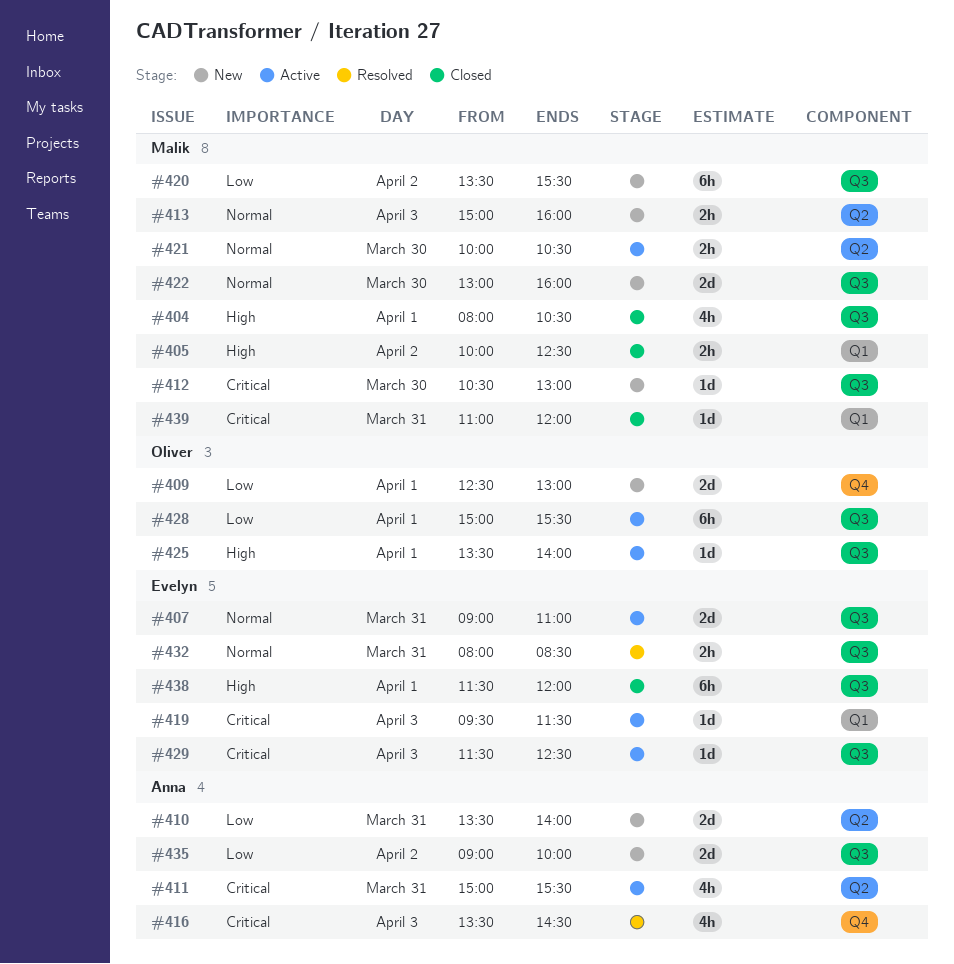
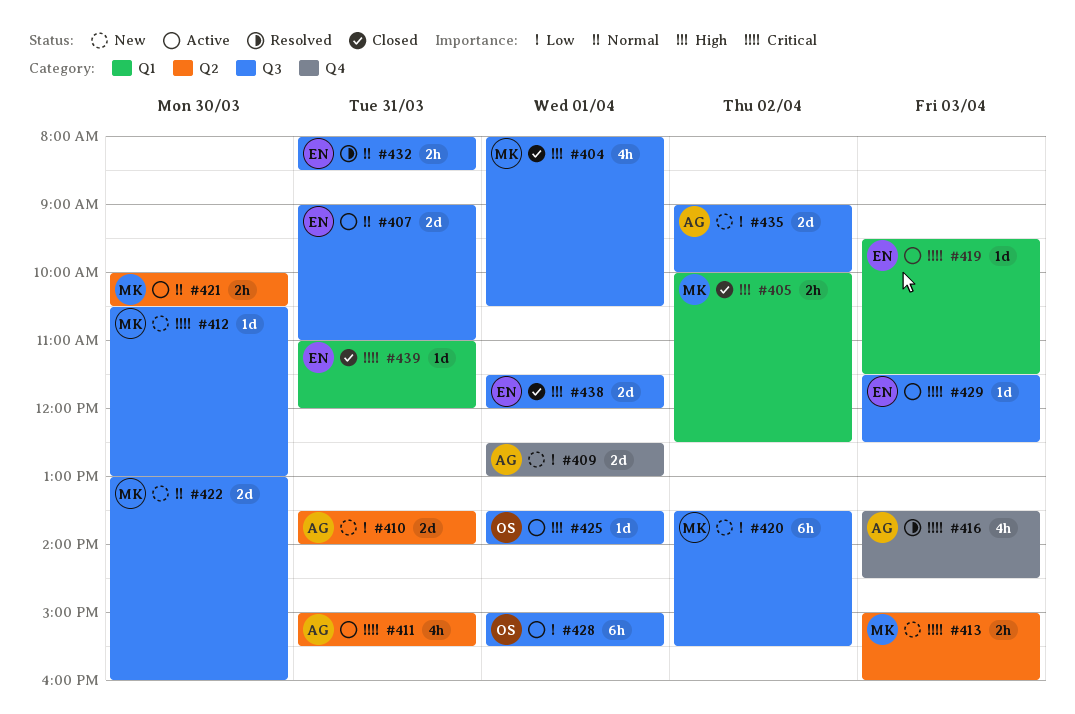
#409, owner: Oliver -> Anna
#413, priority: Normal -> Critical
#438, estimate: 6h -> 2d
#439, owner: Malik -> Evelyn

